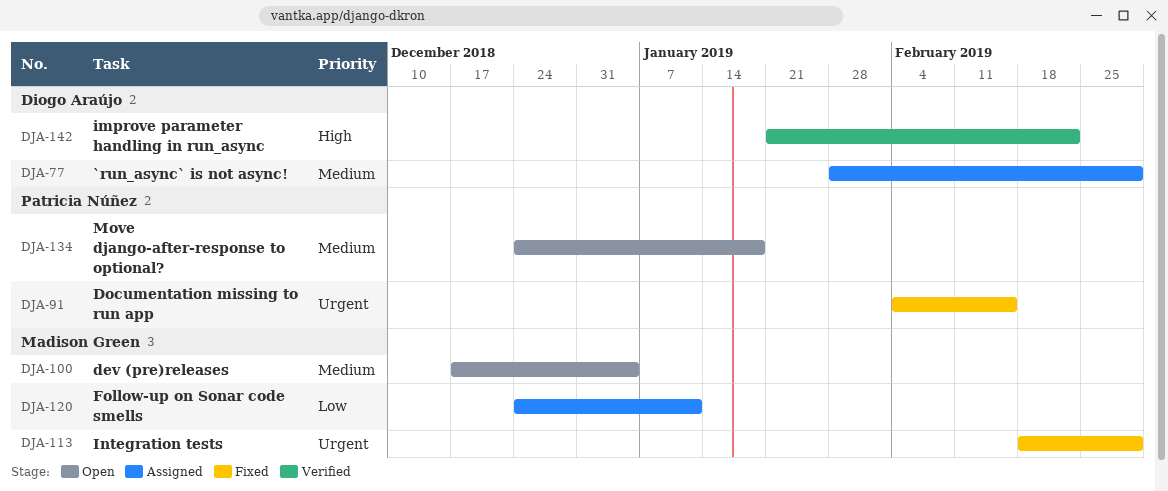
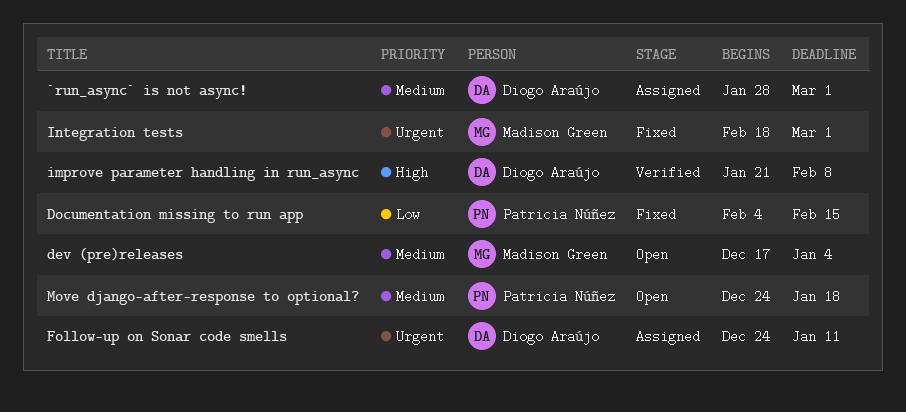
Documentation missing to run app, priority: Urgent -> Low
Follow-up on Sonar code smells, owner: Madison Green -> Diogo Araújo
Follow-up on Sonar code smells, priority: Low -> Urgent
improve parameter handling in run_async, due: Feb 22 -> Feb 8

